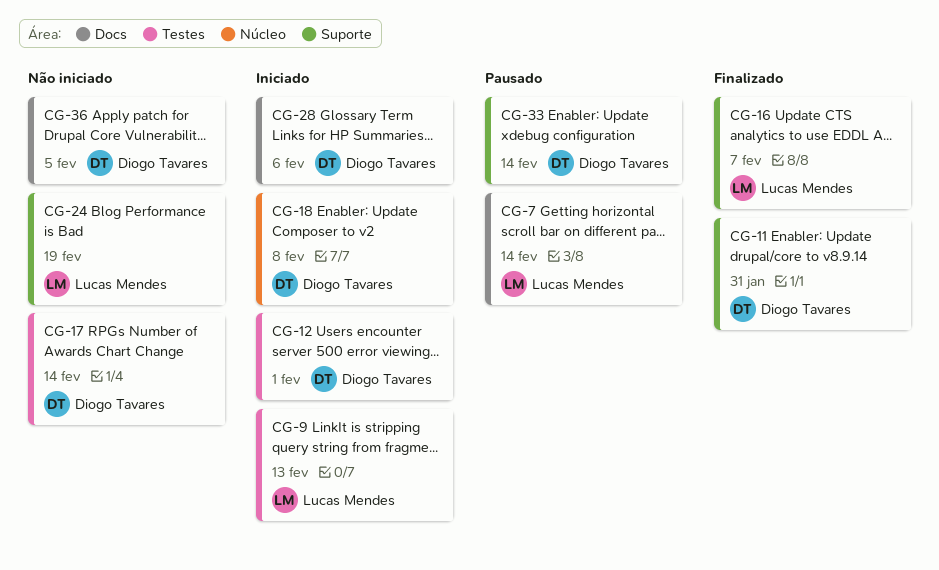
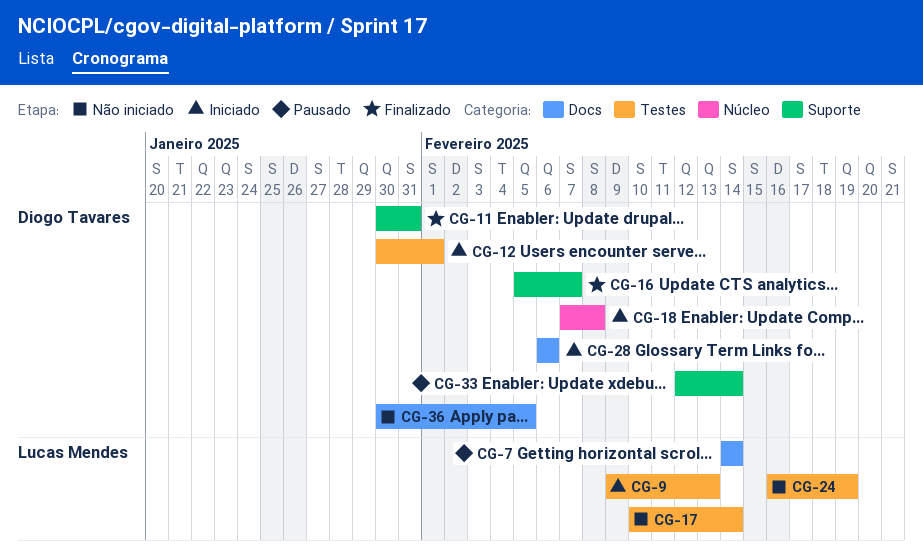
CG-16, owner: Lucas Mendes -> Diogo Tavares
CG-17, owner: Diogo Tavares -> Lucas Mendes
CG-24, label: Suporte -> Testes

